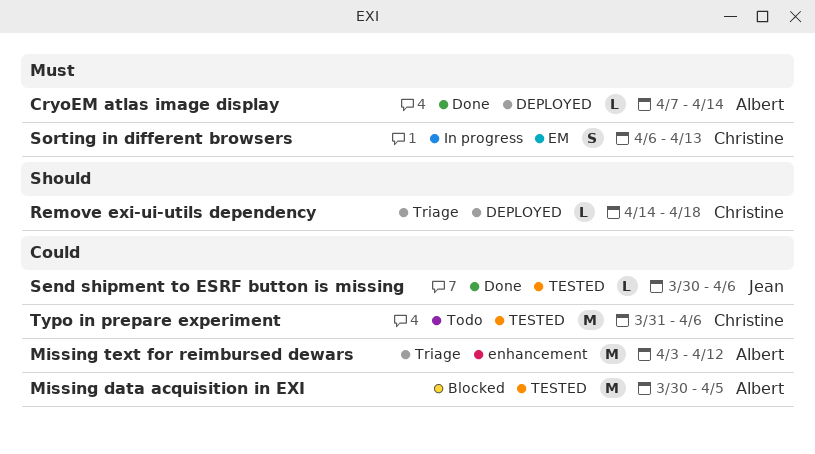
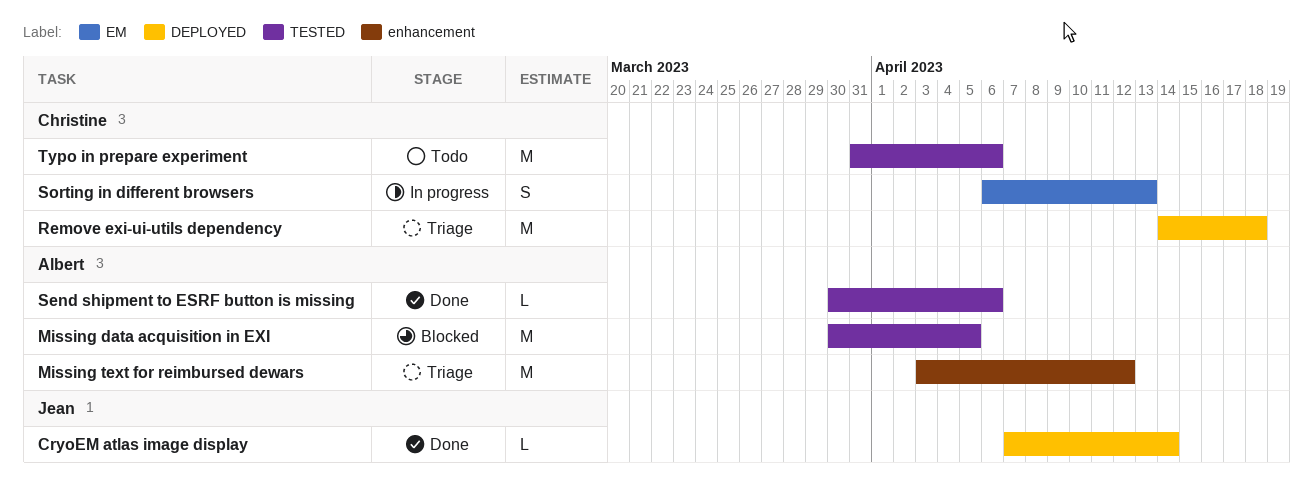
CryoEM atlas image display, owner: Albert -> Jean
Remove exi-ui-utils dependency, estimate: L -> M
Send shipment to ESRF button is missing, owner: Jean -> Albert

